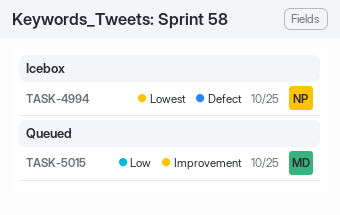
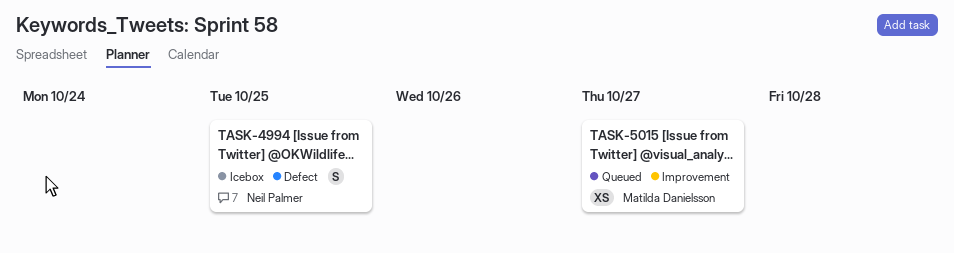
TASK-5015, due: Oct 25 -> Oct 27

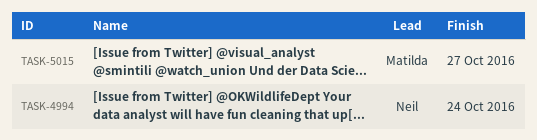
TASK-4994, due: Oct 25 -> Oct 24

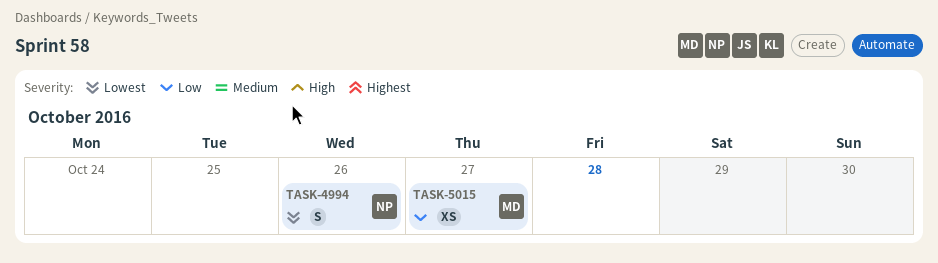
TASK-4994, due: Oct 24 -> Oct 26

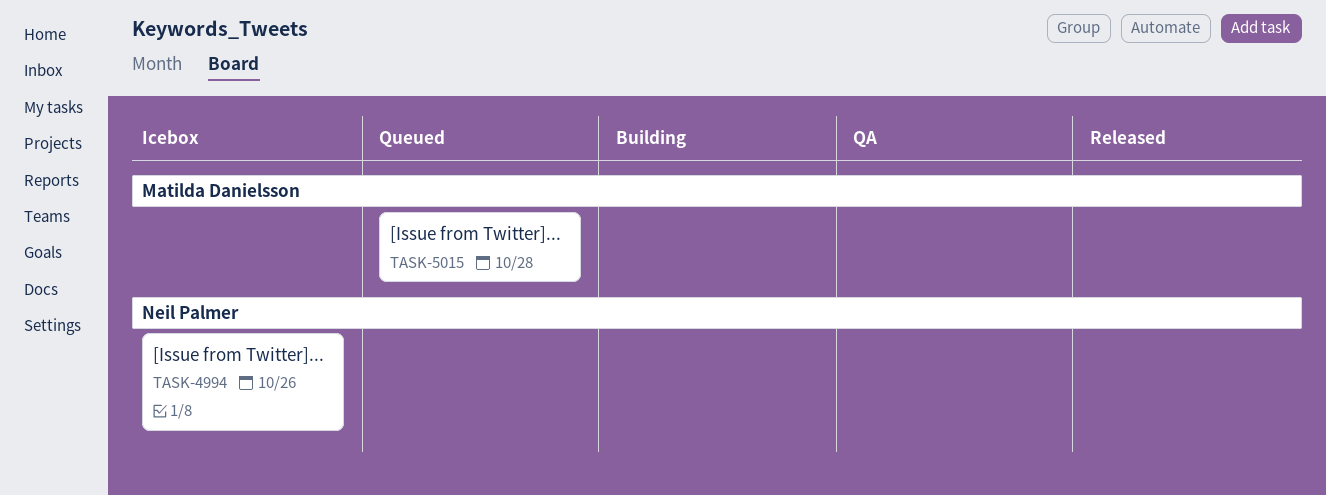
TASK-5015, due: Oct 27 -> Oct 28

